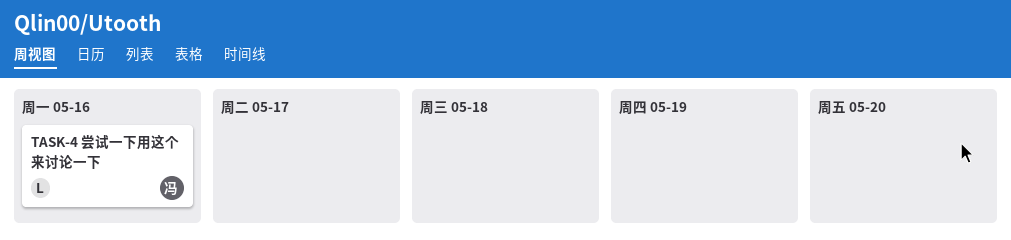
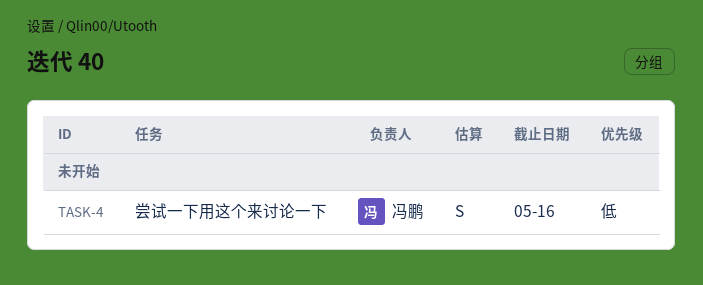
TASK-4, estimate: L -> S

